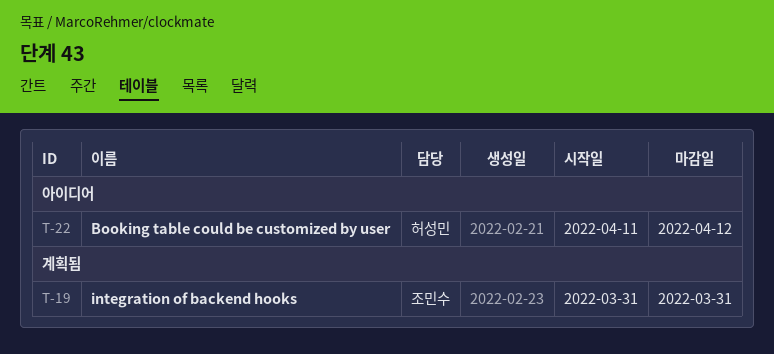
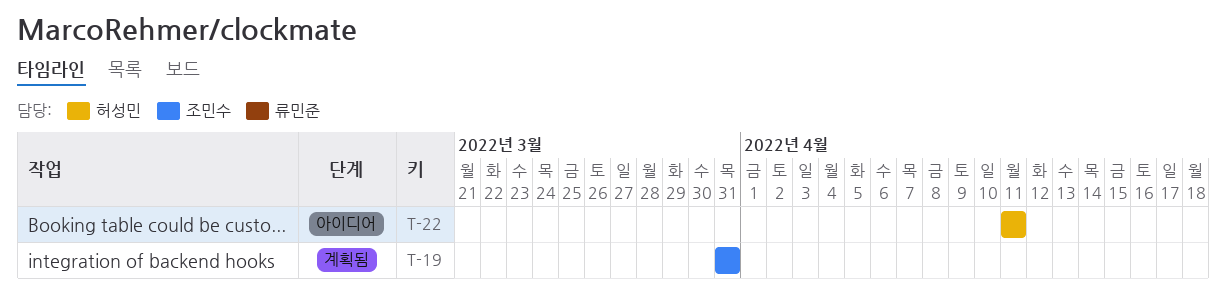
T-22, due: Apr 12 -> Apr 11

